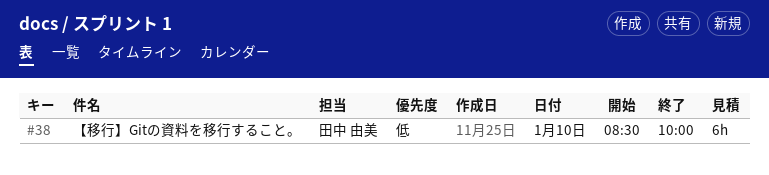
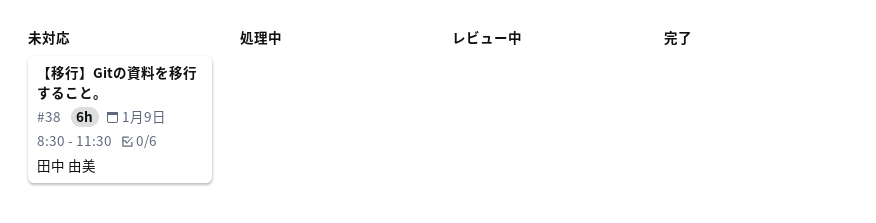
#38, day: Jan 10 -> Jan 9
#38, ends: 10:00 -> 11:30

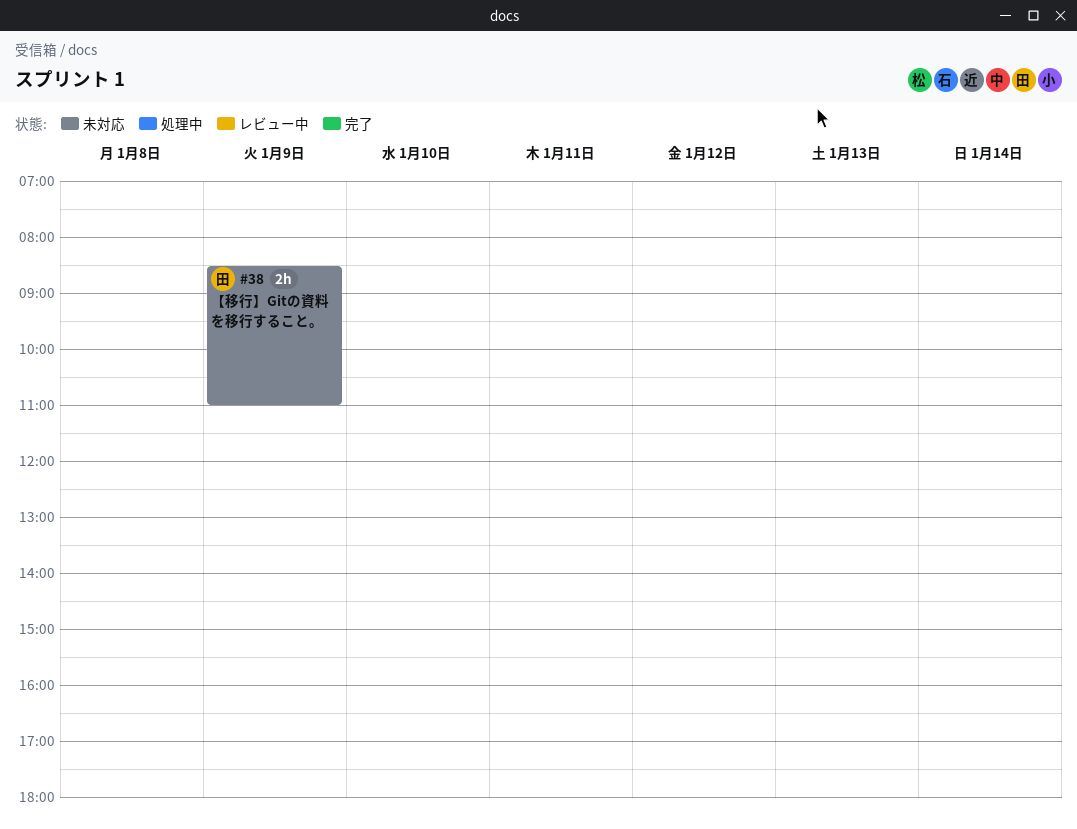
#38, estimate: 6h -> 2h
#38, ends: 11:30 -> 11:00

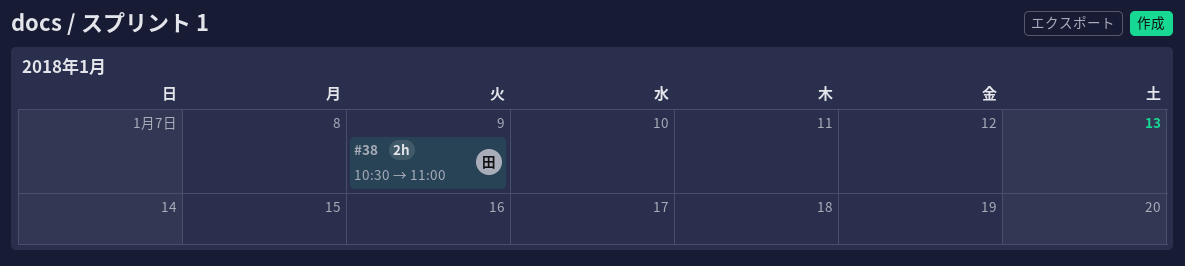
#38, begins: 08:30 -> 10:30

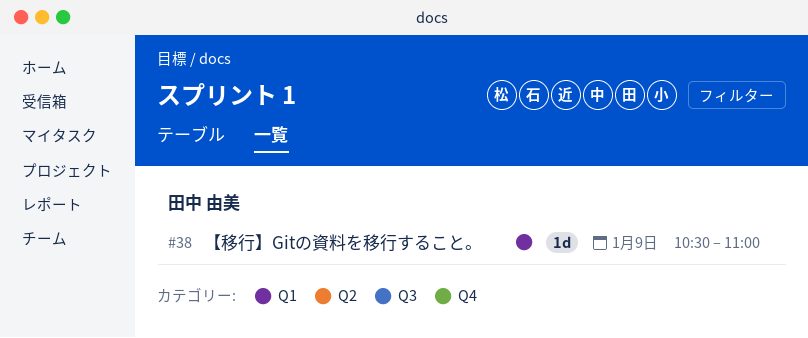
#38, estimate: 2h -> 1d

